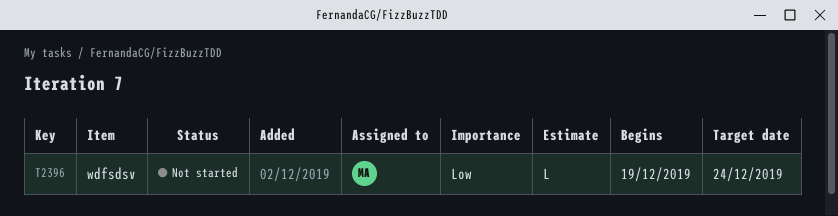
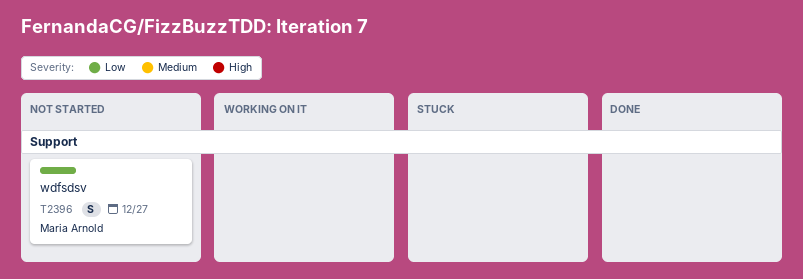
T2396, estimate: L -> S
T2396, due: Dec 24 -> Dec 27

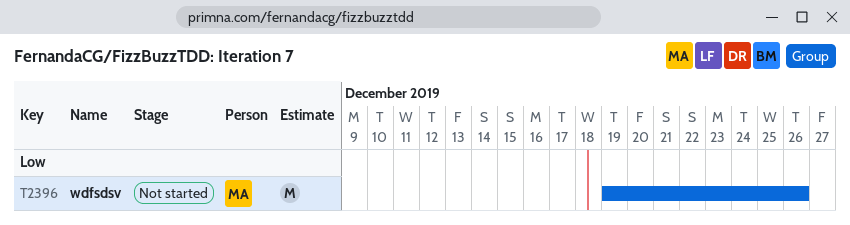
T2396, estimate: S -> M
T2396, due: Dec 27 -> Dec 26

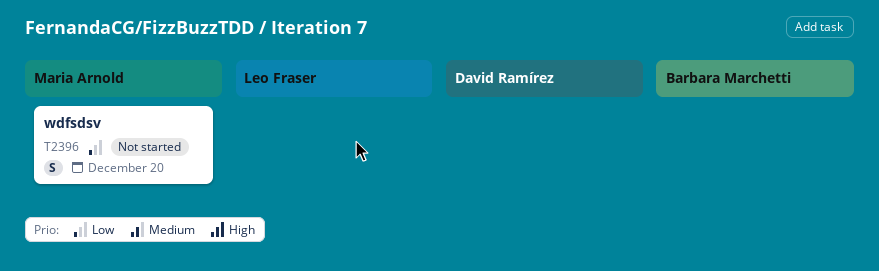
T2396, estimate: M -> S
T2396, due: Dec 26 -> Dec 20

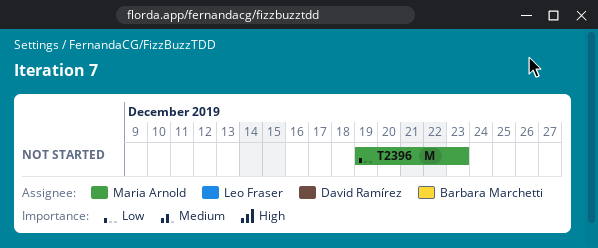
T2396, estimate: S -> M
T2396, due: Dec 20 -> Dec 23

